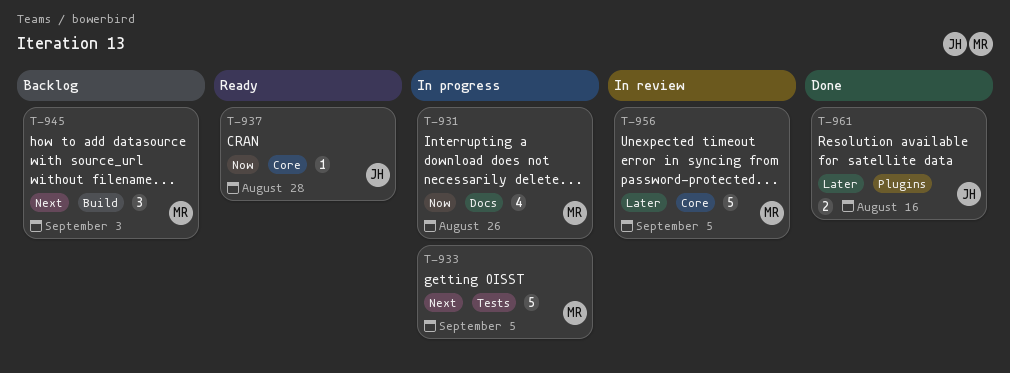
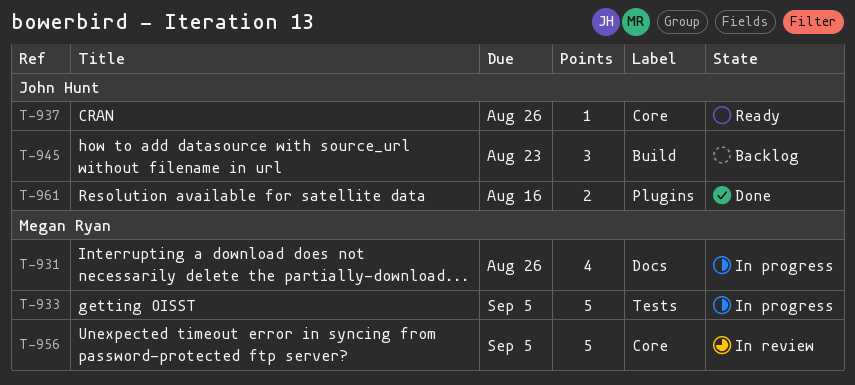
T-937, due: Aug 28 -> Aug 26
T-945, owner: Megan Ryan -> John Hunt
T-945, due: Sep 3 -> Aug 23

